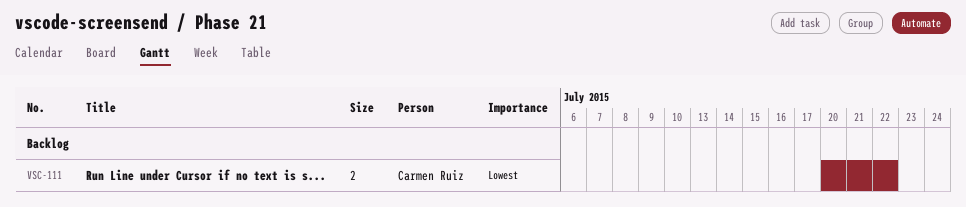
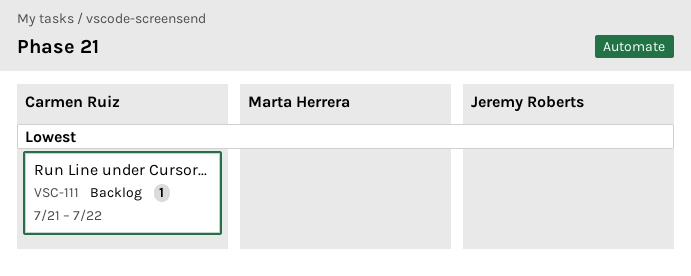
VSC-111, estimate: 2 -> 1
VSC-111, start: Jul 20 -> Jul 21

